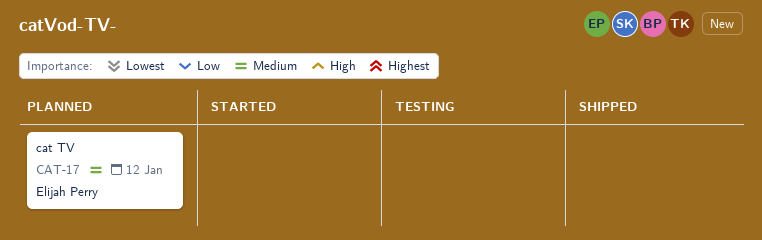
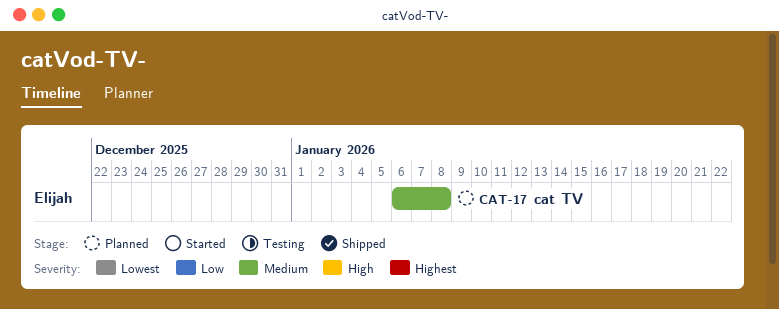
CAT-17, due: Jan 12 -> Jan 8

